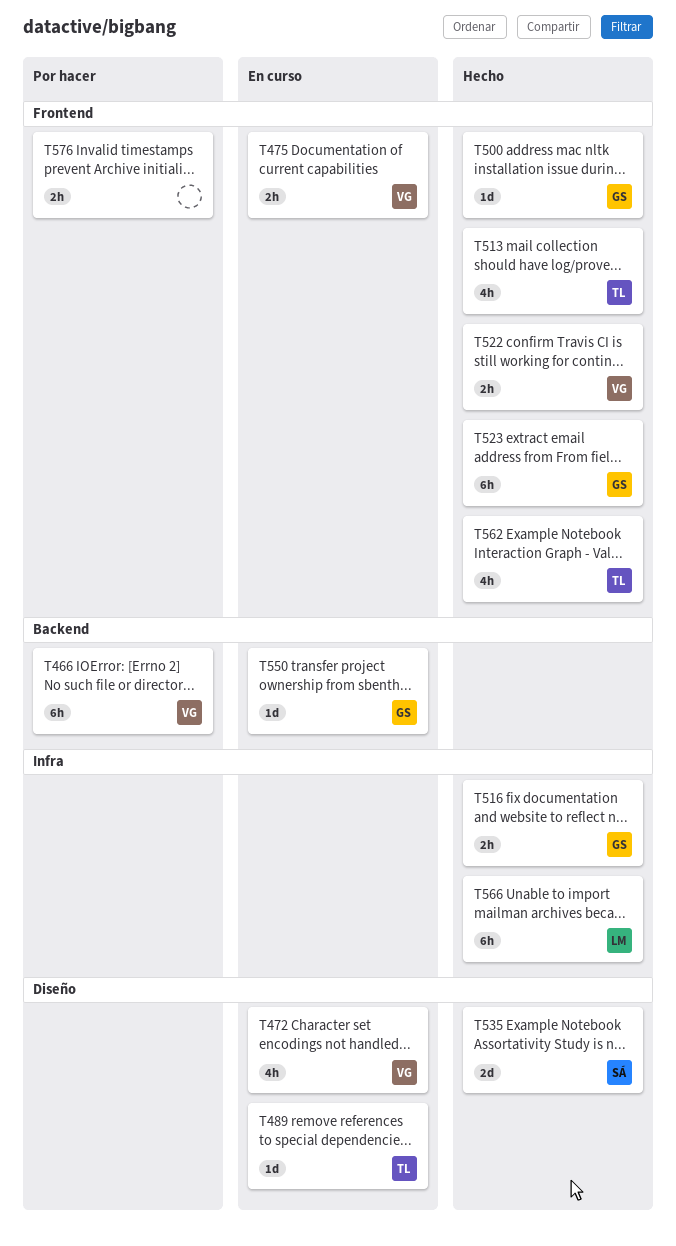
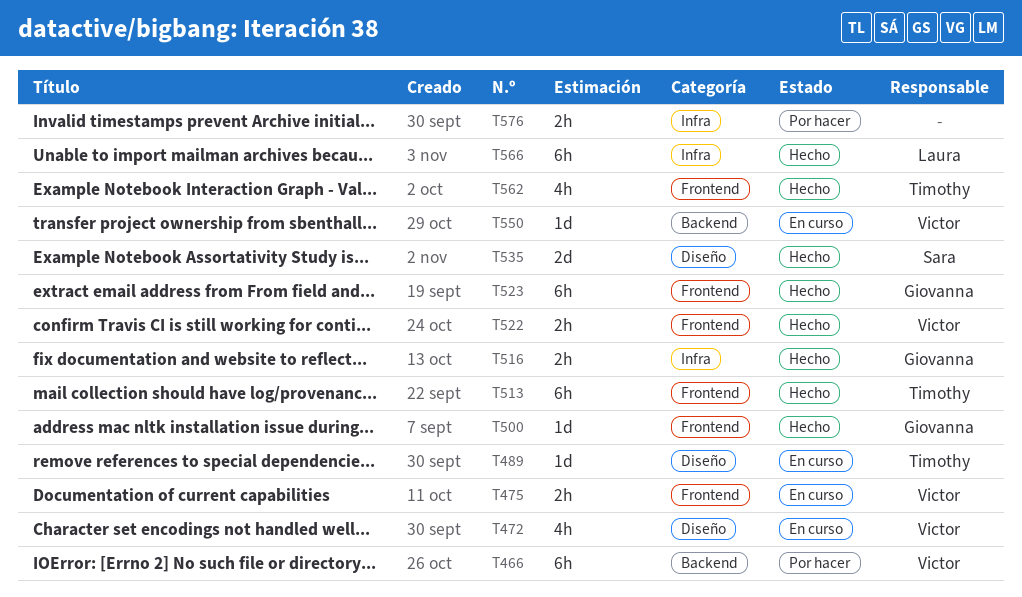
T513, estimate: 4h -> 6h
T550, owner: Giovanna -> Victor
T576, label: Frontend -> Infra

